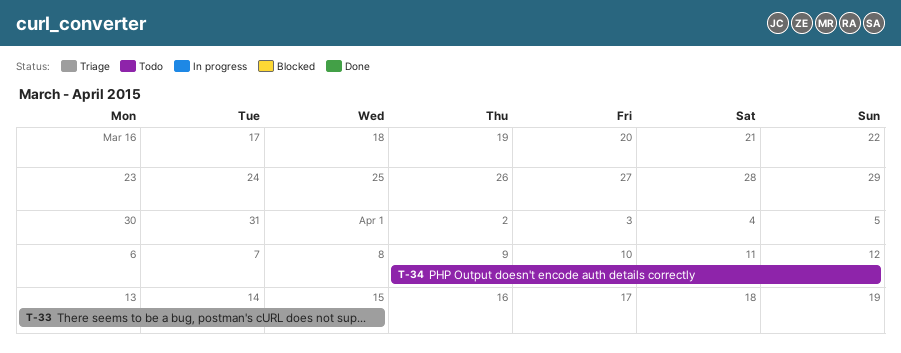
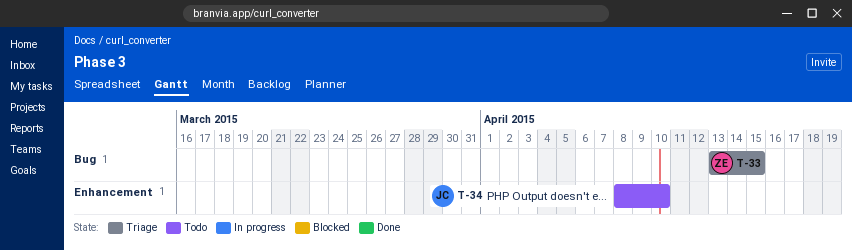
T-34, start: Apr 9 -> Apr 8
T-34, due: Apr 12 -> Apr 10

